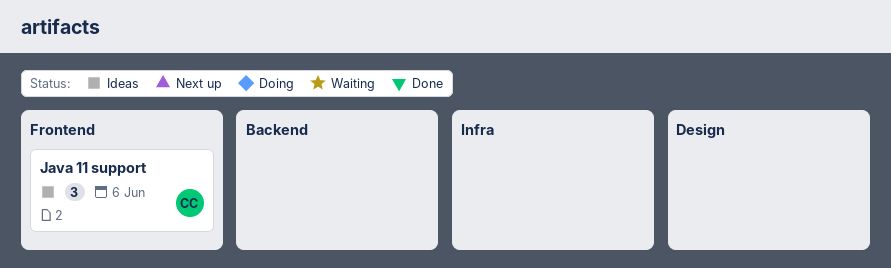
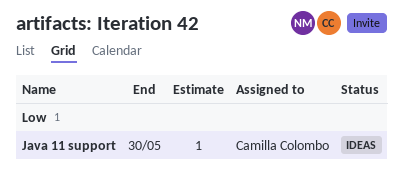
Java 11 support, estimate: 3 -> 1
Java 11 support, due: Jun 6 -> May 30

